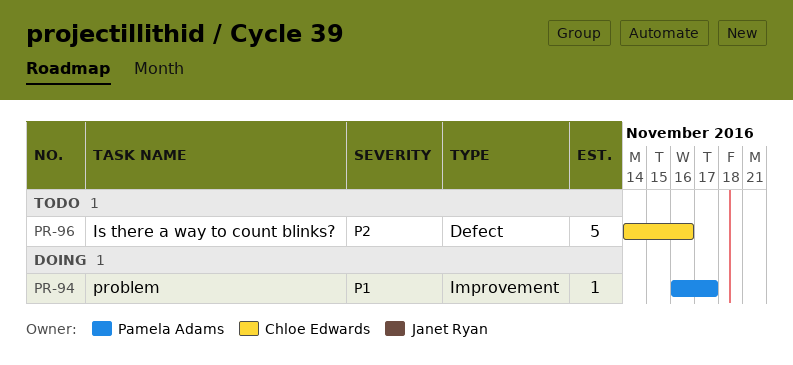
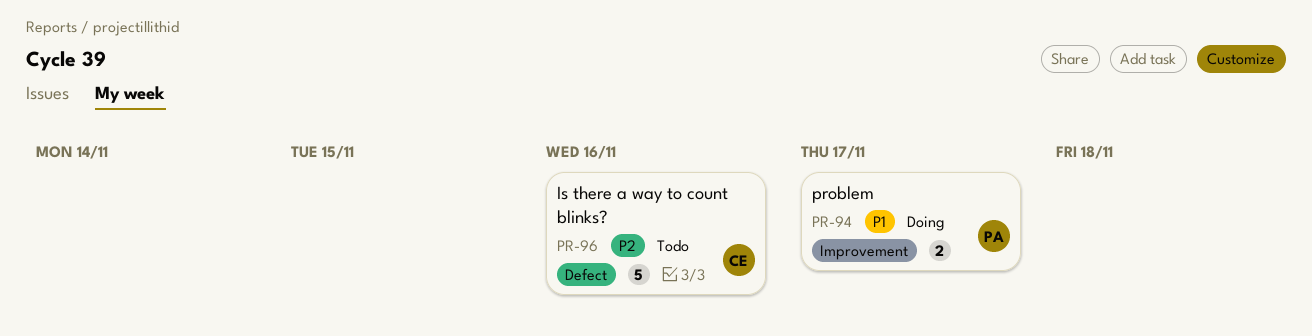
PR-94, estimate: 1 -> 2

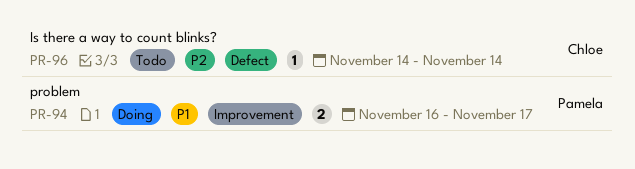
PR-96, estimate: 5 -> 1
PR-96, due: Nov 16 -> Nov 14

